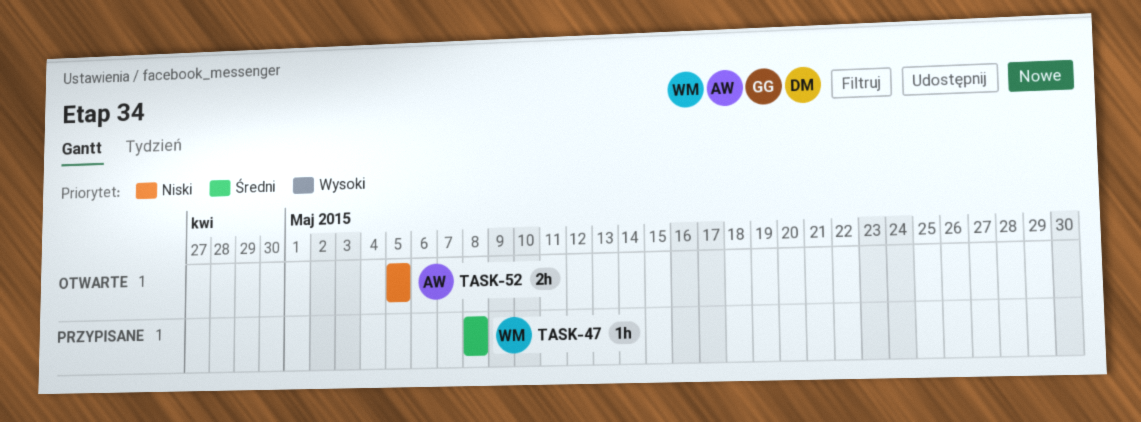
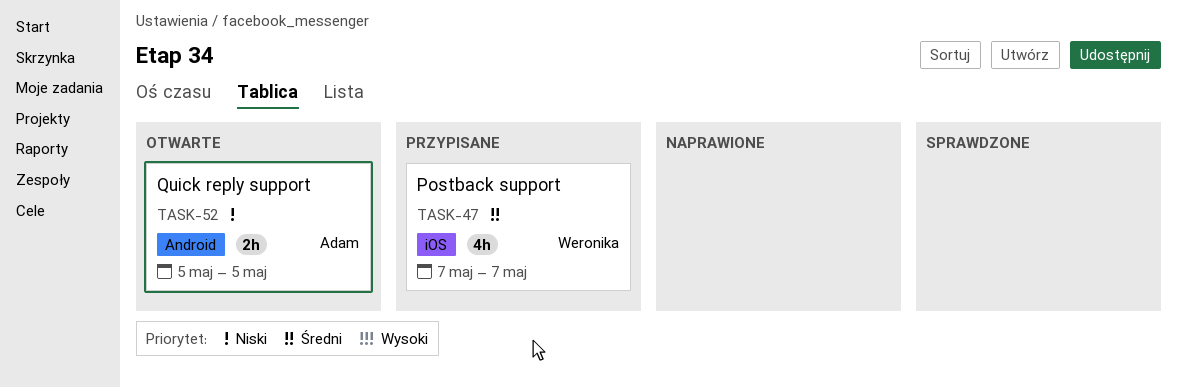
TASK-47, estimate: 1h -> 4h
TASK-47, start: May 8 -> May 7
TASK-47, due: May 8 -> May 7

